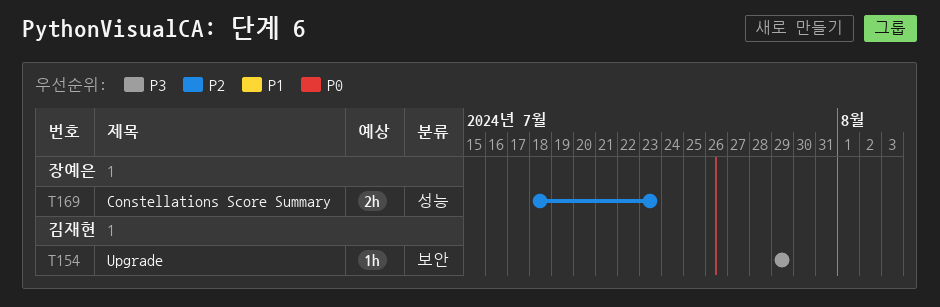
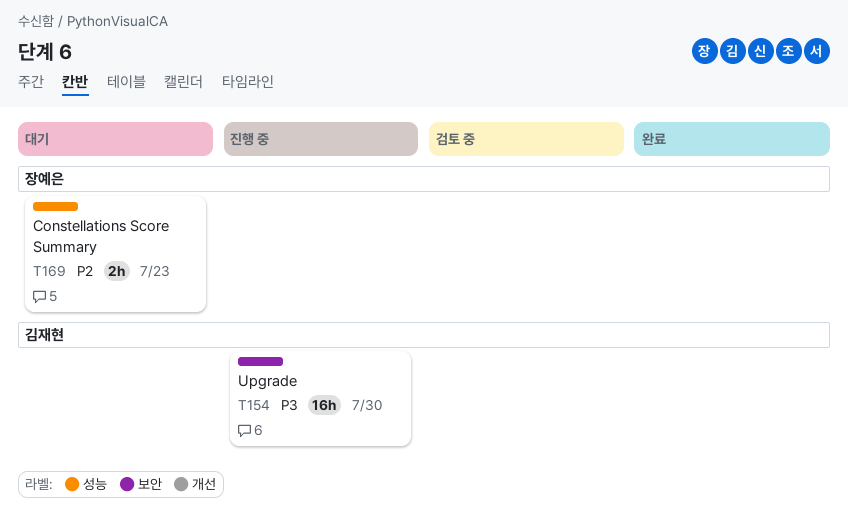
T154, estimate: 1h -> 16h
T154, due: Jul 29 -> Jul 30

